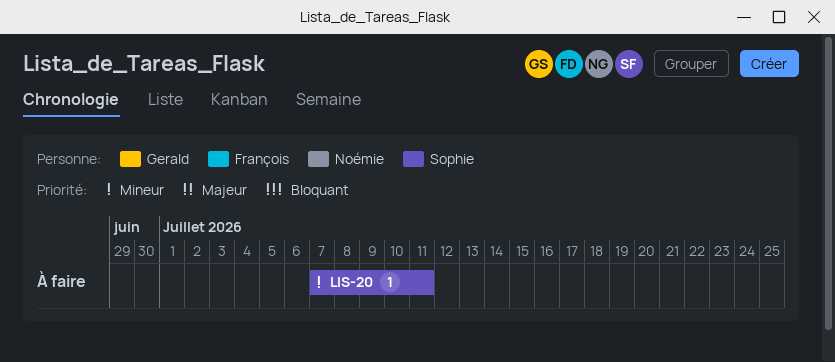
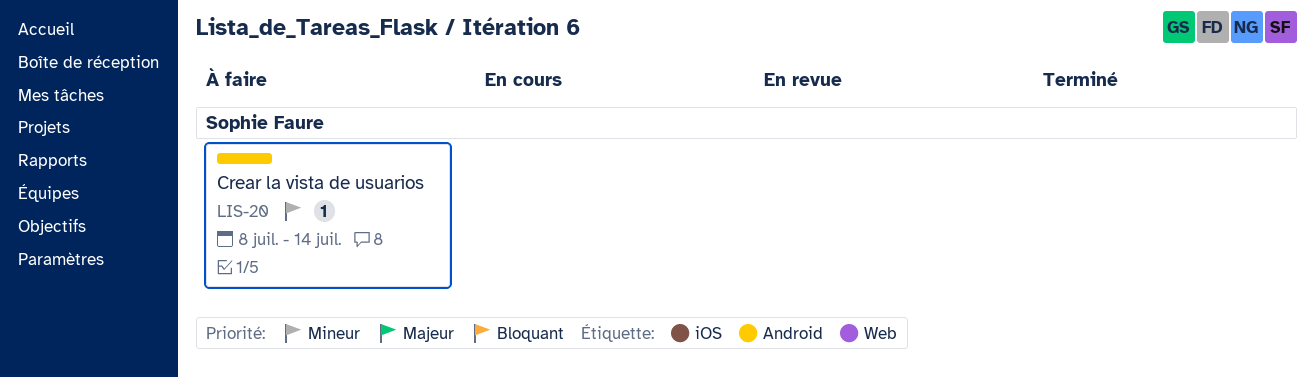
LIS-20, start: Jul 7 -> Jul 8
LIS-20, due: Jul 11 -> Jul 14

